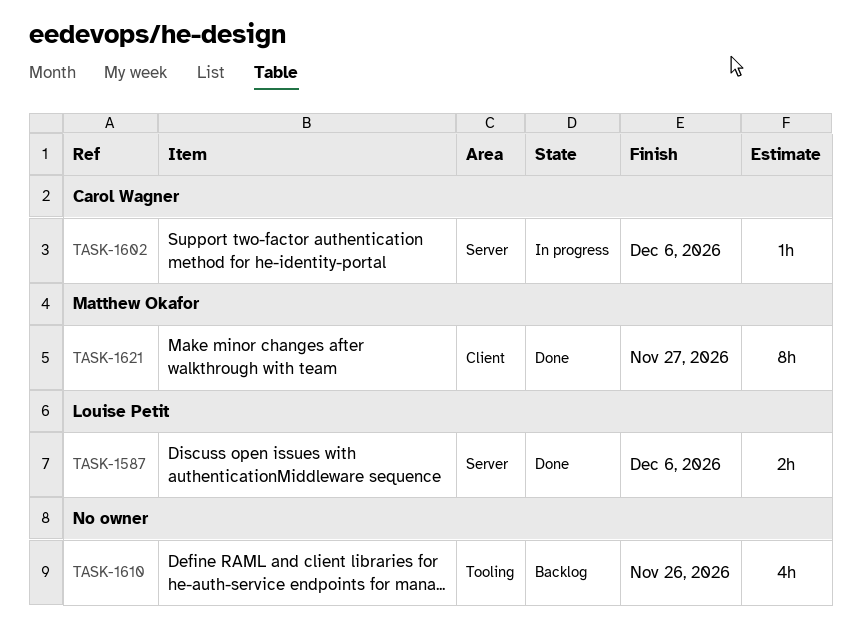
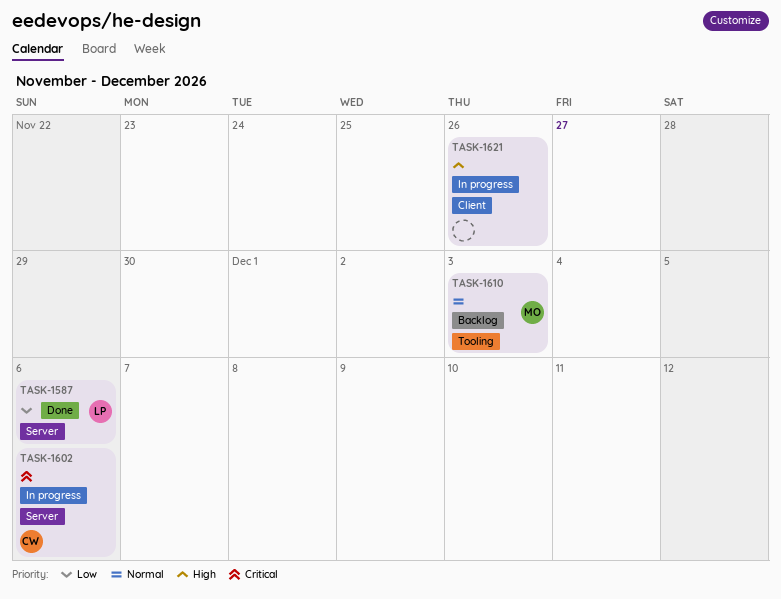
TASK-1610, owner: none -> Matthew Okafor
TASK-1610, due: Nov 26 -> Dec 3
TASK-1621, status: Done -> In progress
TASK-1621, owner: Matthew Okafor -> none
TASK-1621, due: Nov 27 -> Nov 26

